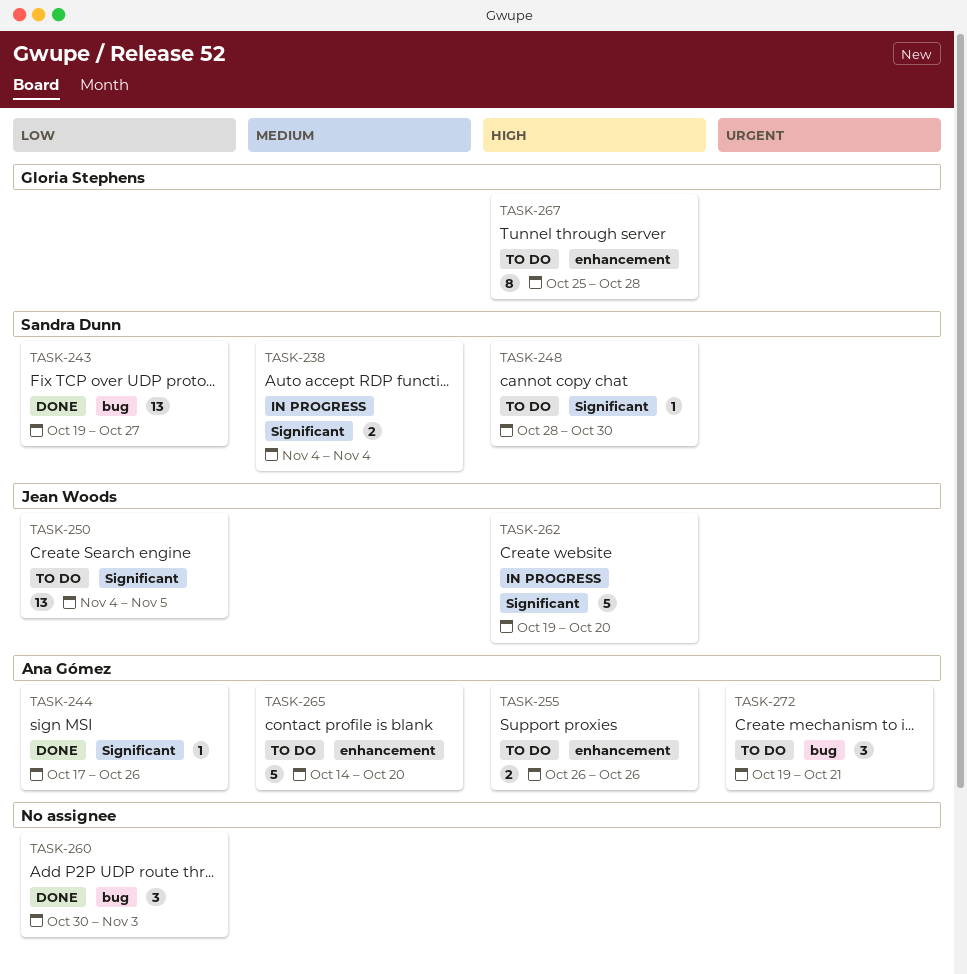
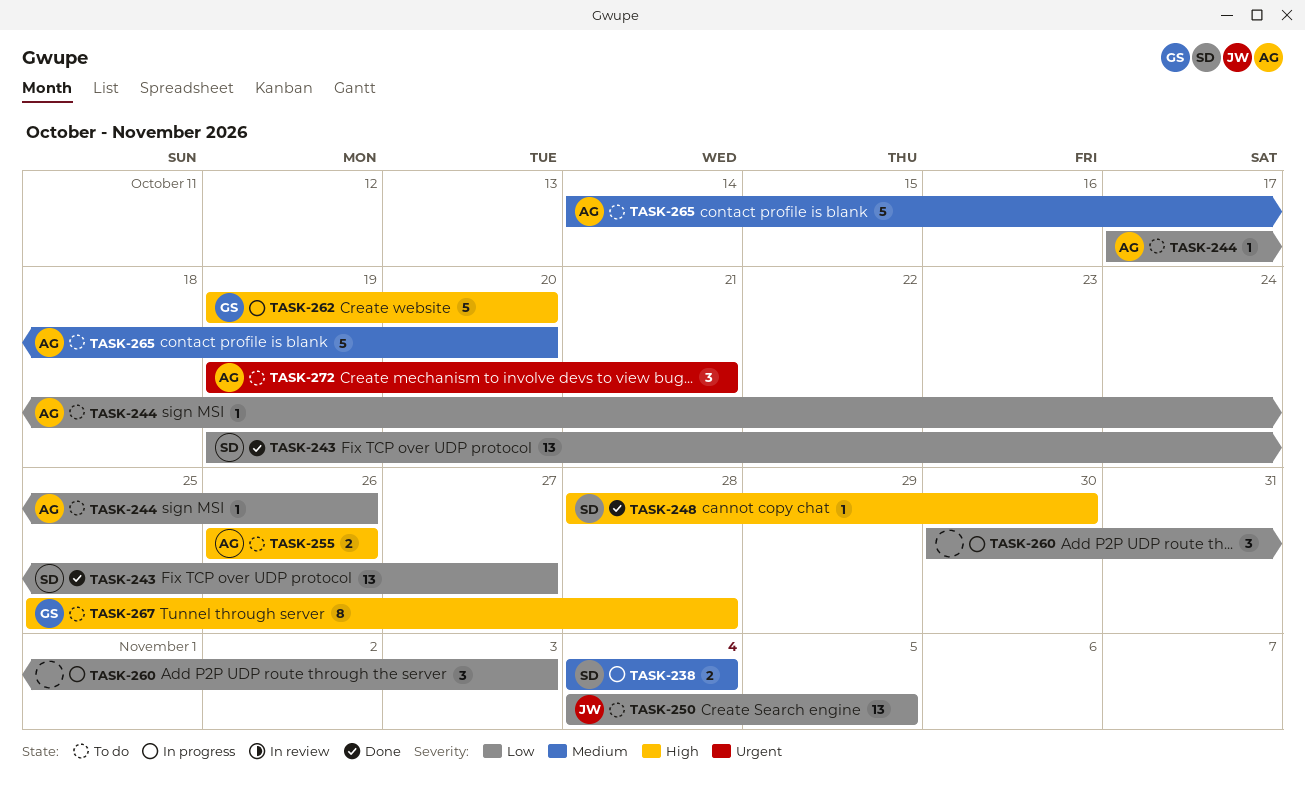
TASK-244, status: Done -> To do
TASK-248, status: To do -> Done
TASK-260, status: Done -> In progress
TASK-262, owner: Jean Woods -> Gloria Stephens

